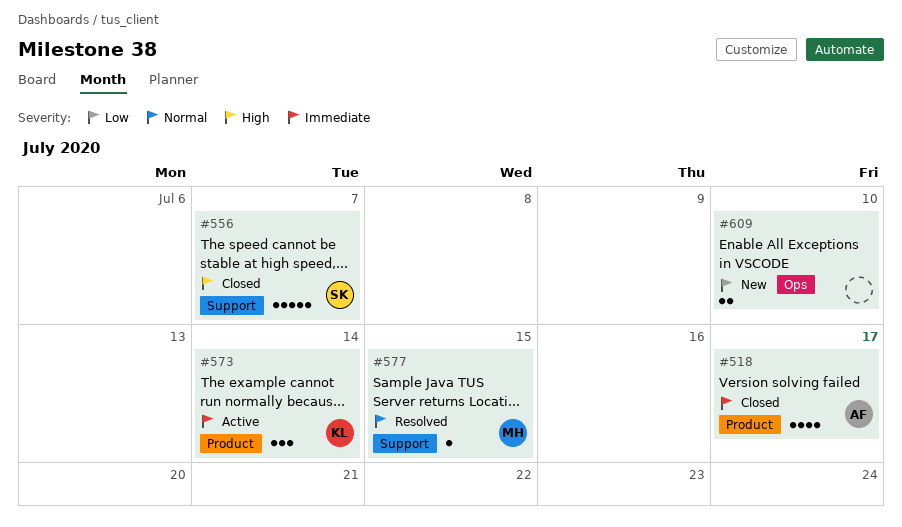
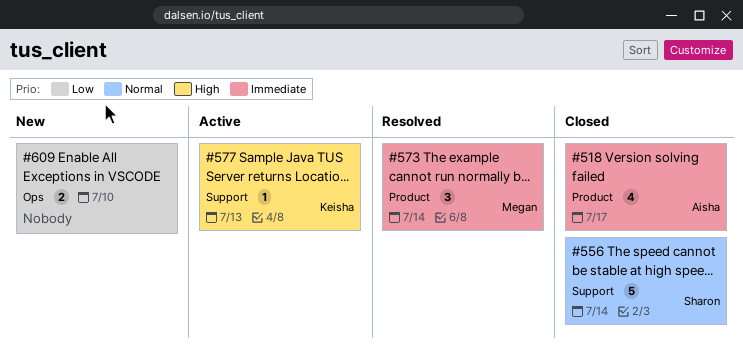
#556, priority: High -> Normal
#556, due: Jul 7 -> Jul 14
#573, status: Active -> Resolved
#573, owner: Keisha -> Megan
#577, status: Resolved -> Active
#577, owner: Megan -> Keisha
#577, priority: Normal -> High
#577, due: Jul 15 -> Jul 13

